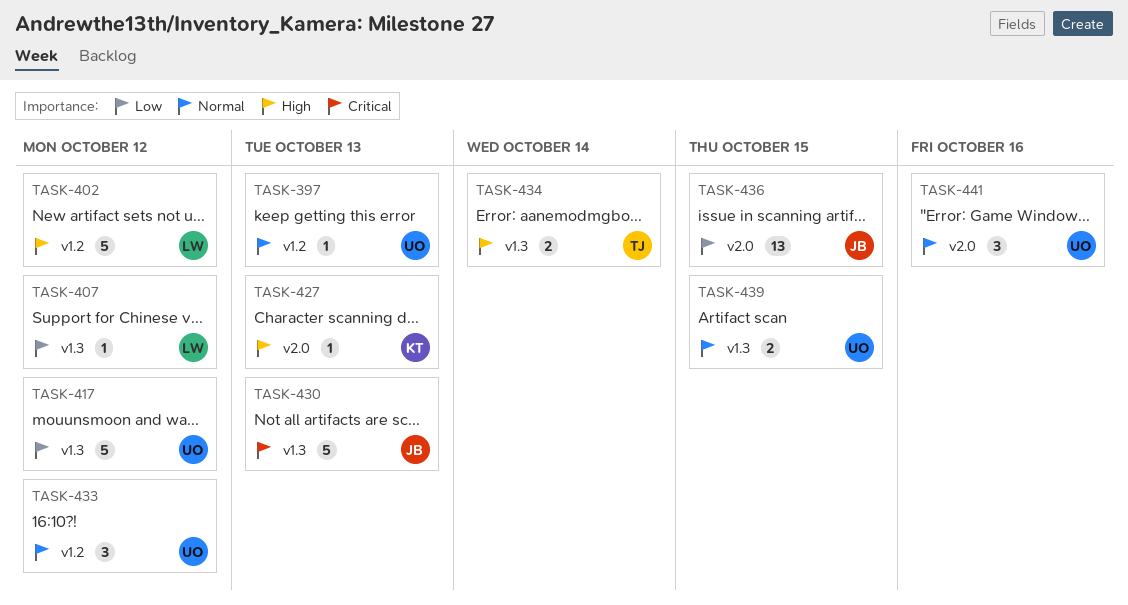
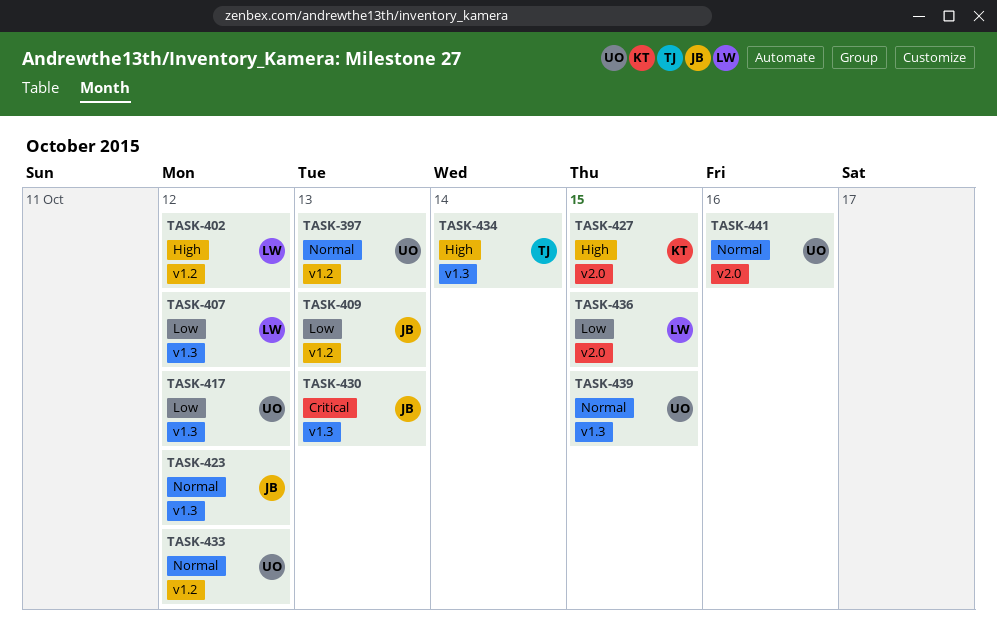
TASK-409: none -> present
TASK-423: none -> present
TASK-427, due: Oct 13 -> Oct 15
TASK-436, owner: JB -> LW

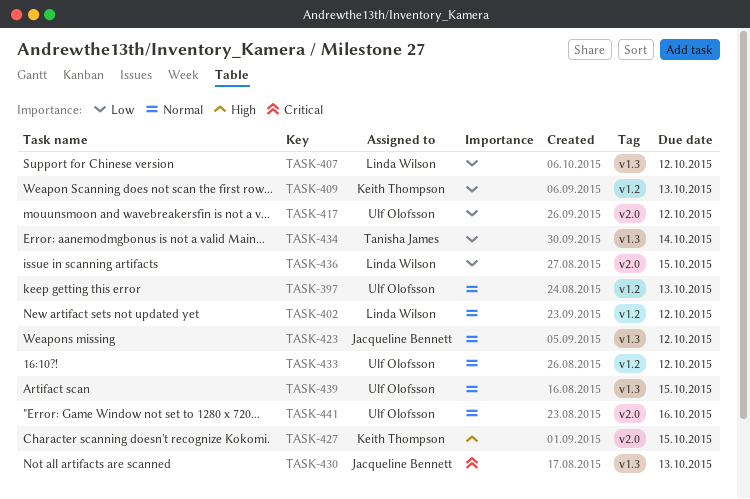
TASK-402, priority: High -> Normal
TASK-409, owner: Jacqueline Bennett -> Keith Thompson
TASK-417, label: v1.3 -> v2.0
TASK-434, priority: High -> Low

